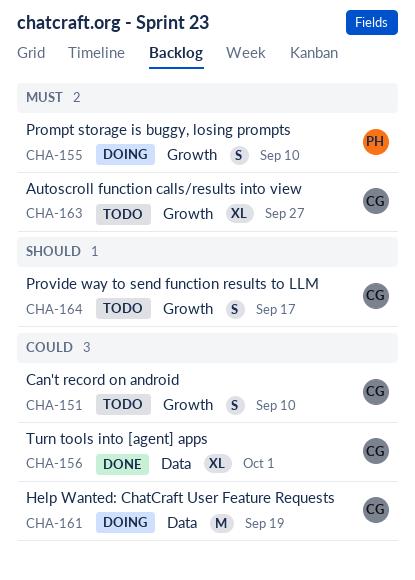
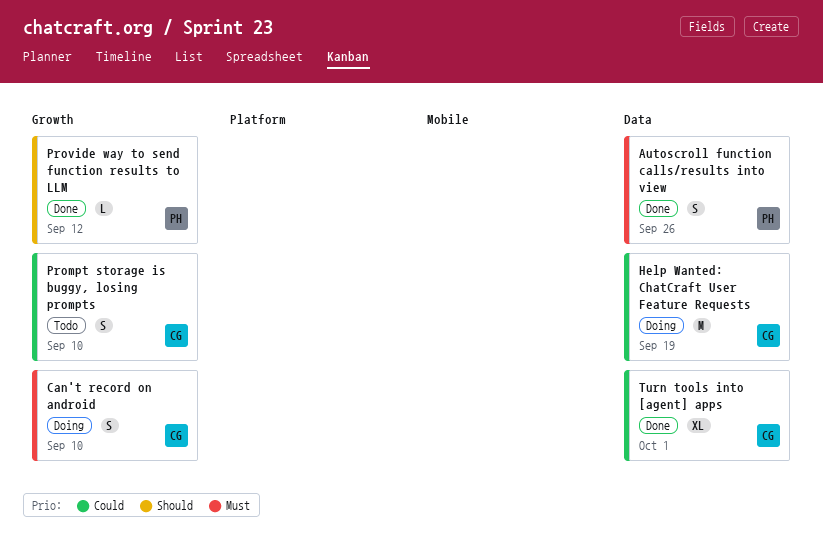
Autoscroll function calls/results into view, status: Todo -> Done
Autoscroll function calls/results into view, owner: CG -> PH
Autoscroll function calls/results into view, label: Growth -> Data
Autoscroll function calls/results into view, estimate: XL -> S
Autoscroll function calls/results into view, due: Sep 27 -> Sep 26
Can't record on android, status: Todo -> Doing
Can't record on android, priority: Could -> Must
Prompt storage is buggy, losing prompts, status: Doing -> Todo
Prompt storage is buggy, losing prompts, owner: PH -> CG
Prompt storage is buggy, losing prompts, priority: Must -> Could
Provide way to send function results to LLM, status: Todo -> Done
Provide way to send function results to LLM, owner: CG -> PH
Provide way to send function results to LLM, estimate: S -> L
Provide way to send function results to LLM, due: Sep 17 -> Sep 12

